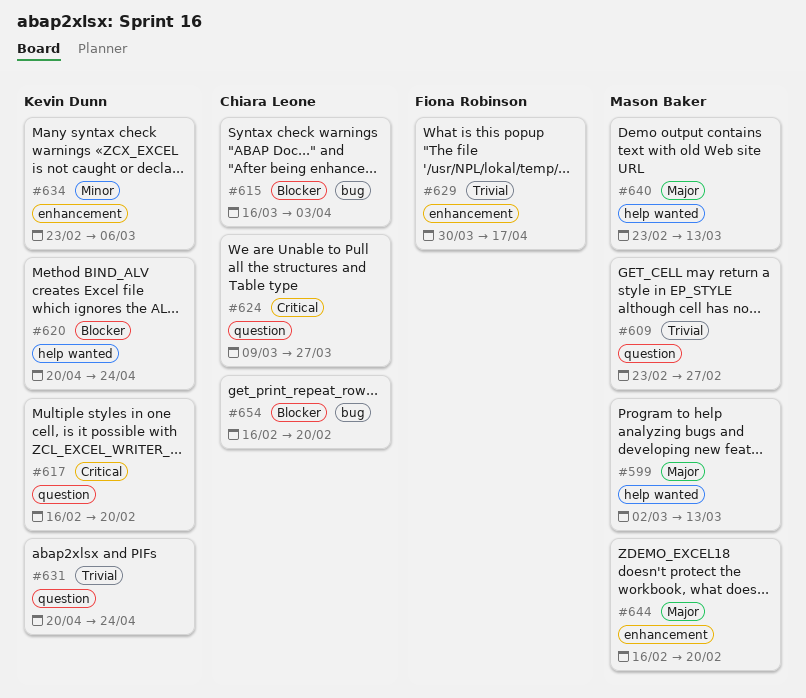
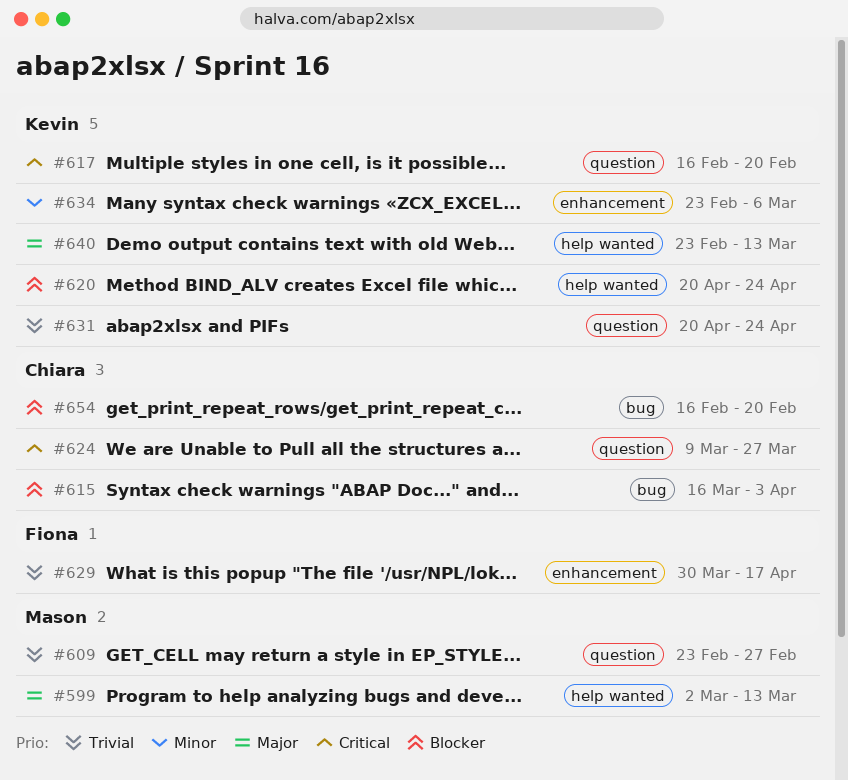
#640, owner: Mason Baker -> Kevin Dunn
#644: present -> none

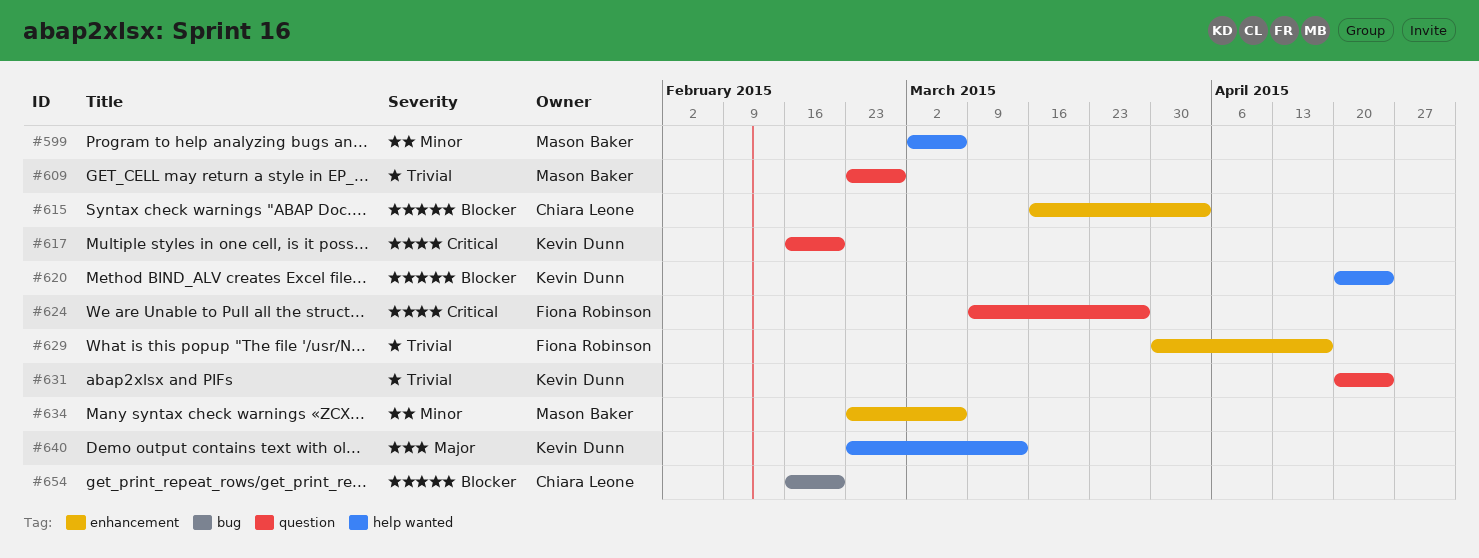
#599, priority: Major -> Minor
#599, due: Mar 13 -> Mar 6
#615, label: bug -> enhancement
#624, owner: Chiara Leone -> Fiona Robinson
#634, owner: Kevin Dunn -> Mason Baker

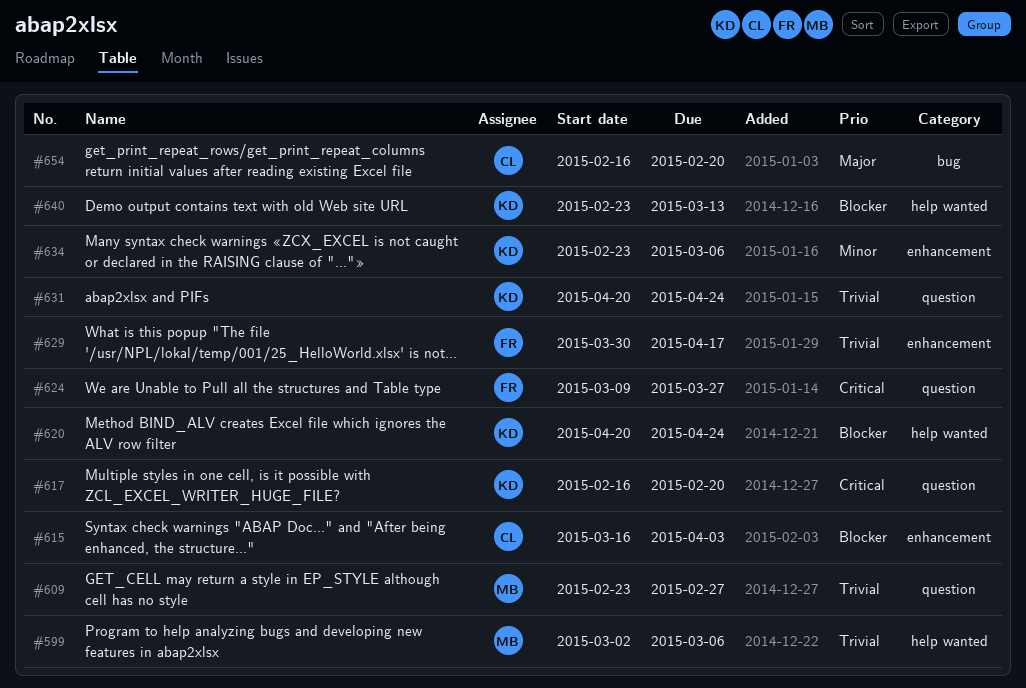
#599, priority: Minor -> Trivial
#634, owner: Mason Baker -> Kevin Dunn
#640, priority: Major -> Blocker
#654, priority: Blocker -> Major

